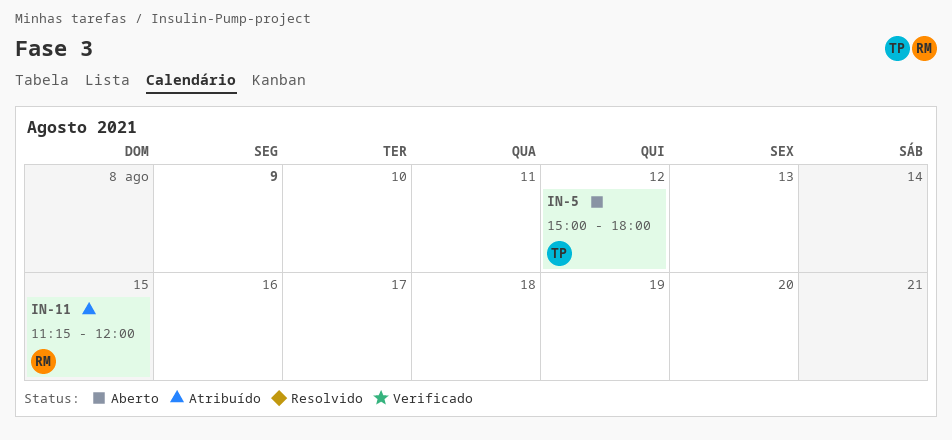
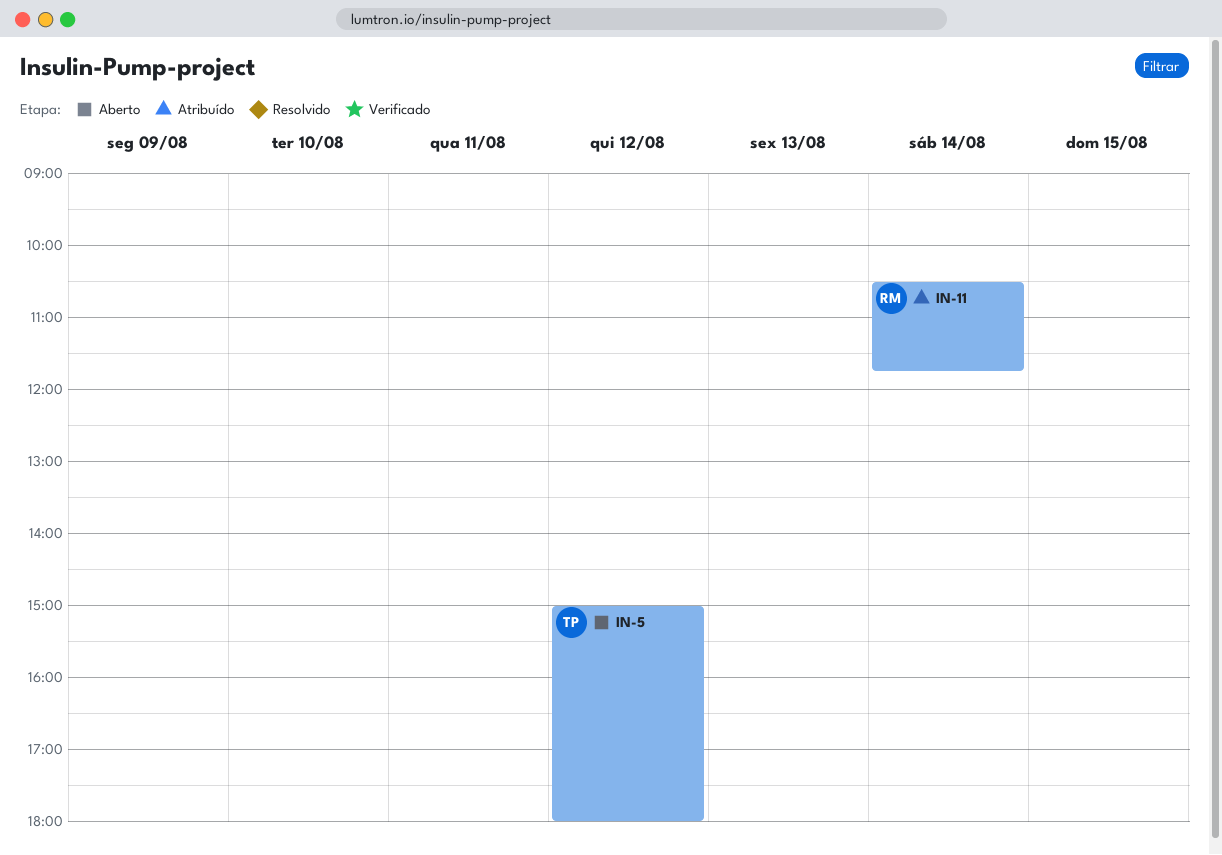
IN-11, day: Aug 15 -> Aug 14
IN-11, begins: 11:15 -> 10:30
IN-11, ends: 12:00 -> 11:45

